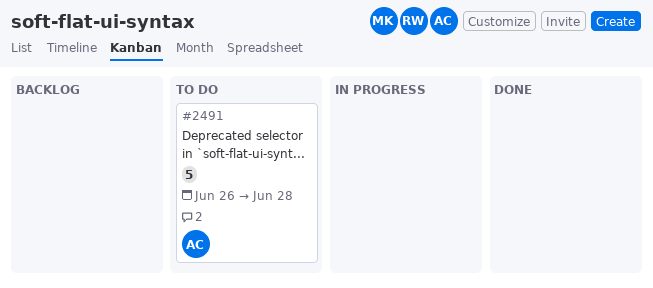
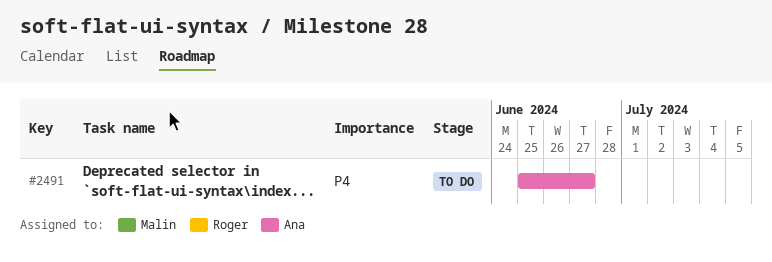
#2491, start: Jun 26 -> Jun 25
#2491, due: Jun 28 -> Jun 27

